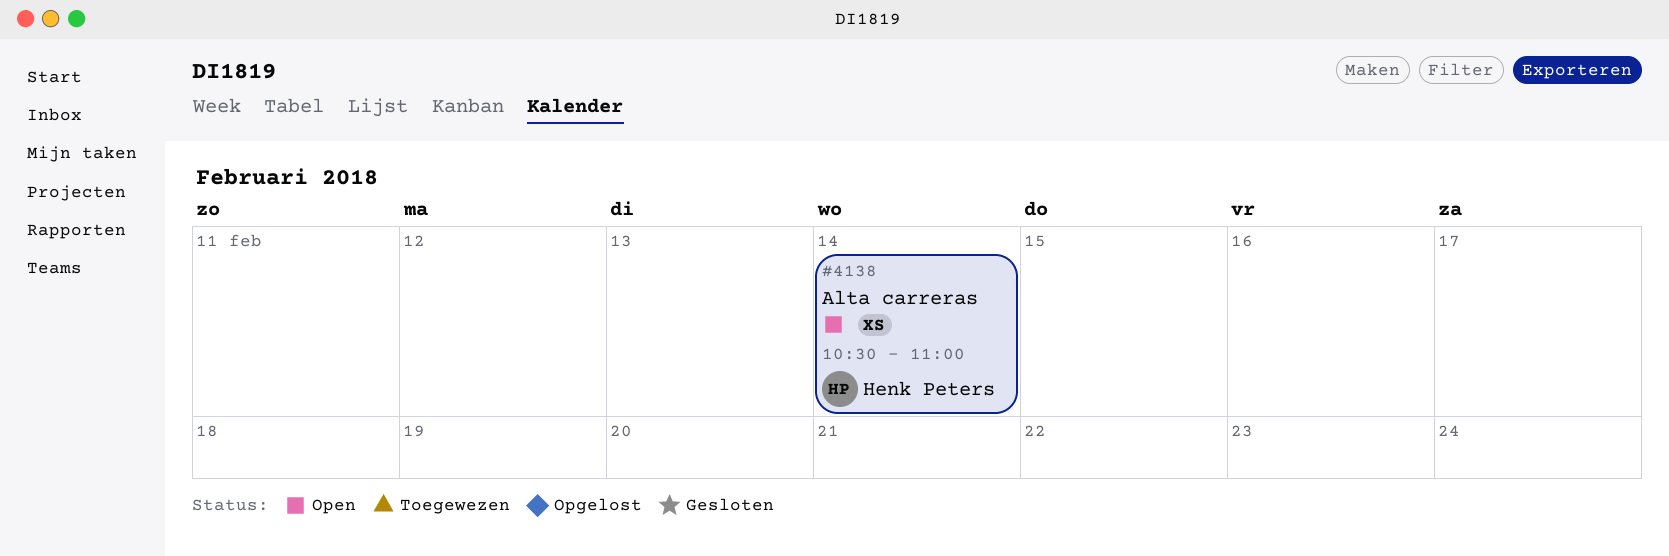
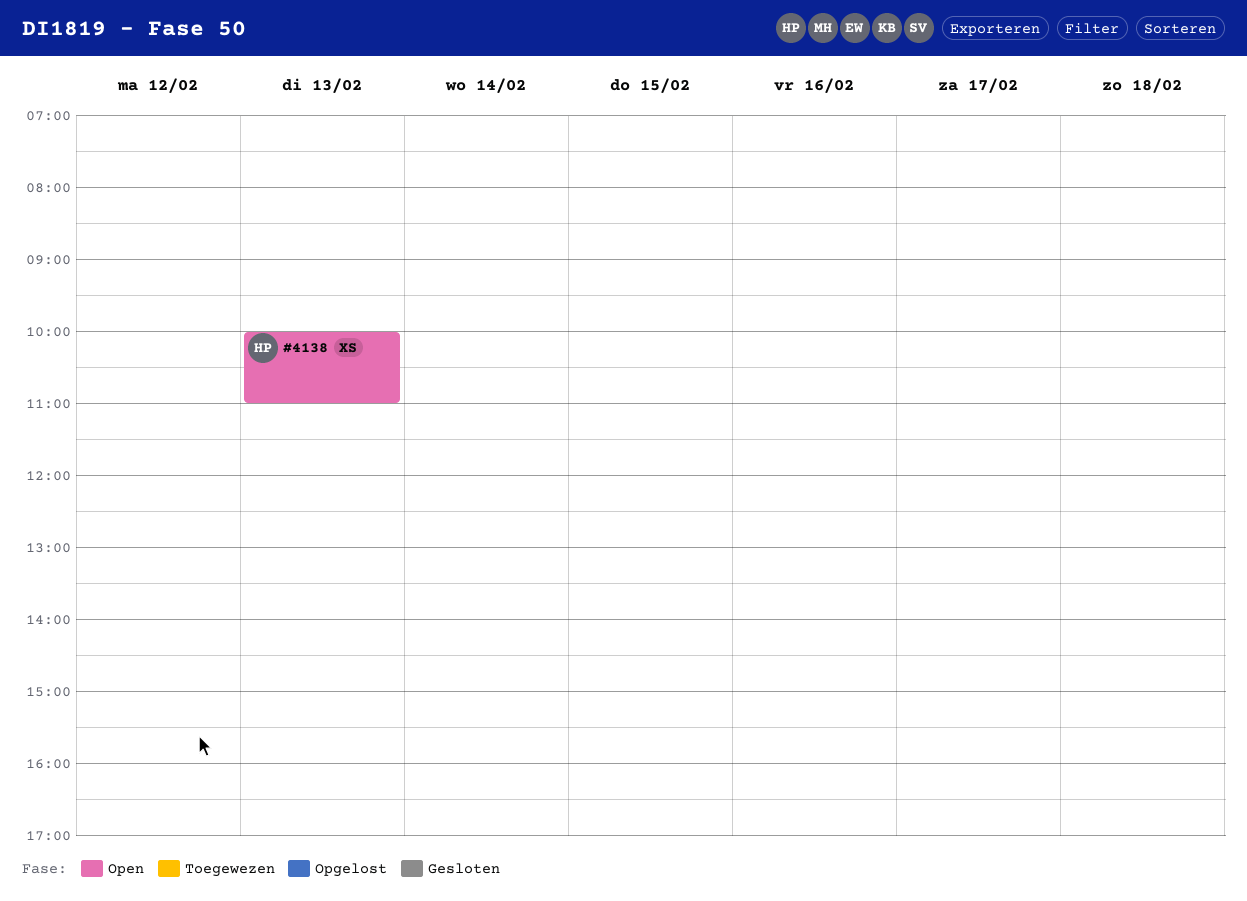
#4138, day: Feb 14 -> Feb 13
#4138, begins: 10:30 -> 10:00

